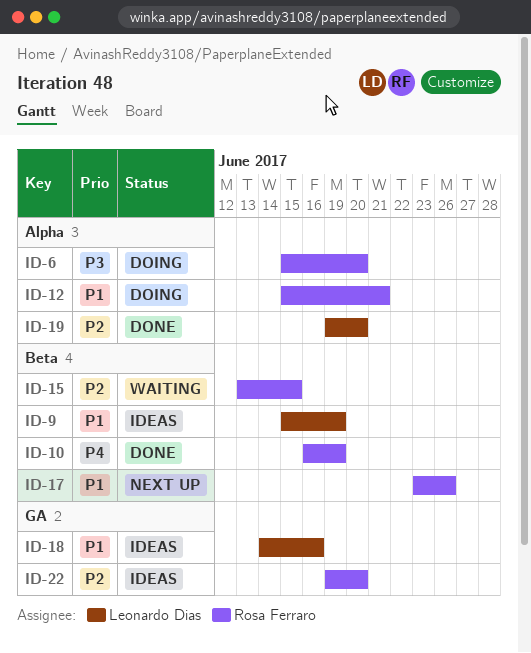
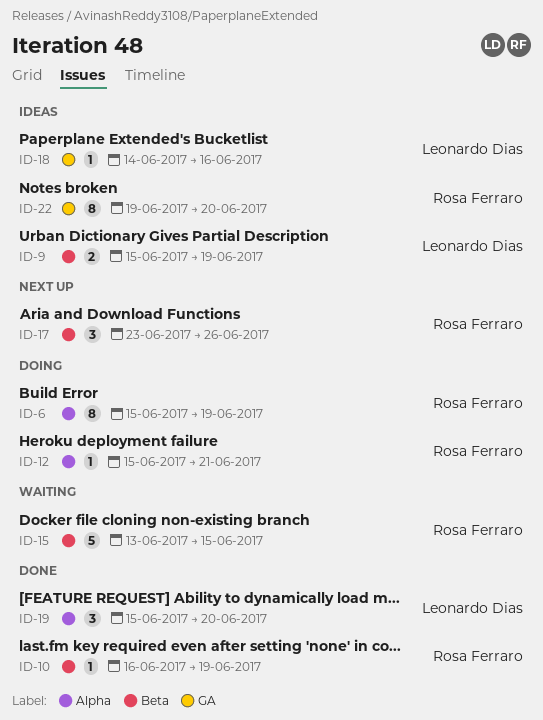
ID-6, due: Jun 20 -> Jun 19
ID-19, start: Jun 19 -> Jun 15

